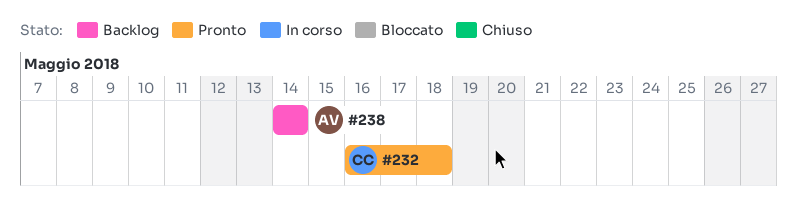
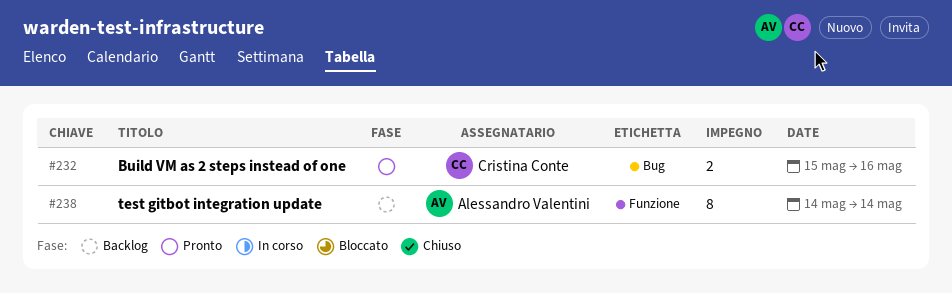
#232, start: May 16 -> May 15
#232, due: May 18 -> May 16

